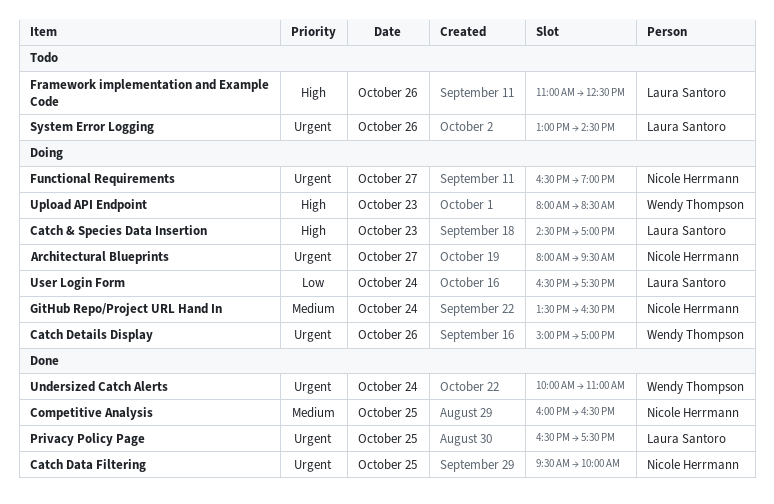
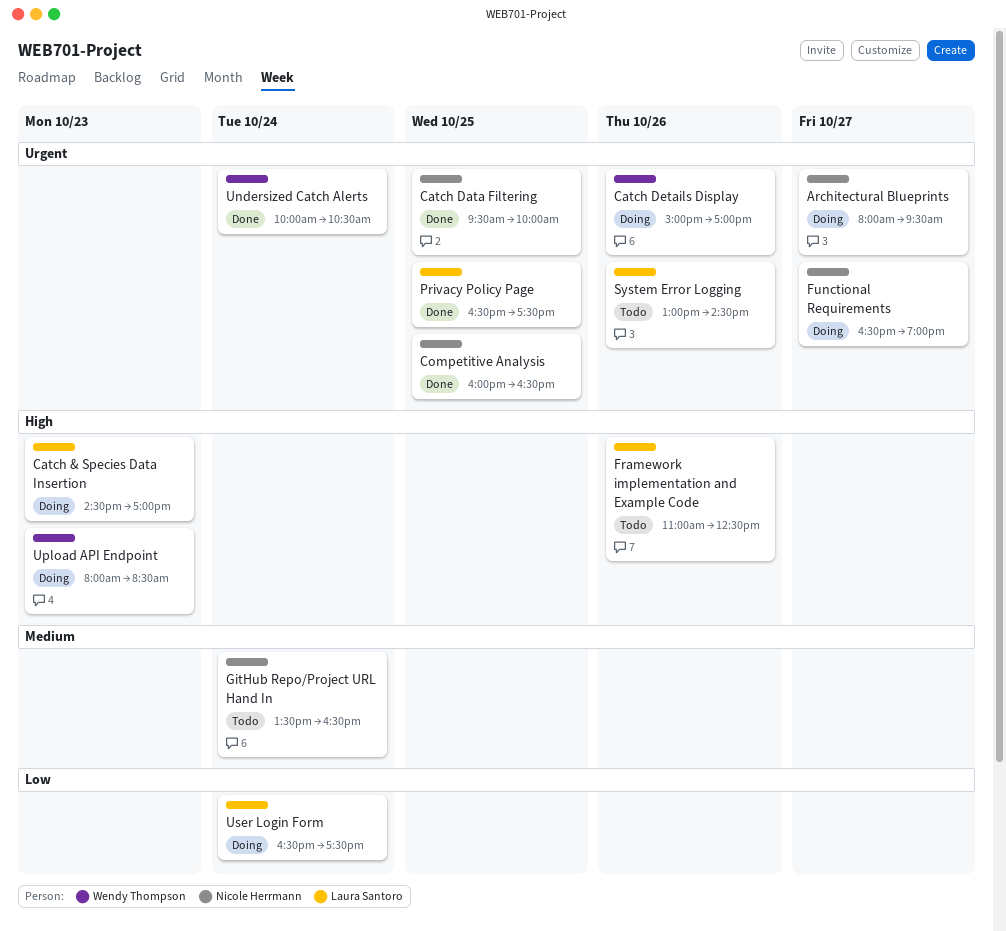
Competitive Analysis, priority: Medium -> Urgent
GitHub Repo/Project URL Hand In, status: Doing -> Todo
Undersized Catch Alerts, ends: 11:00 -> 10:30

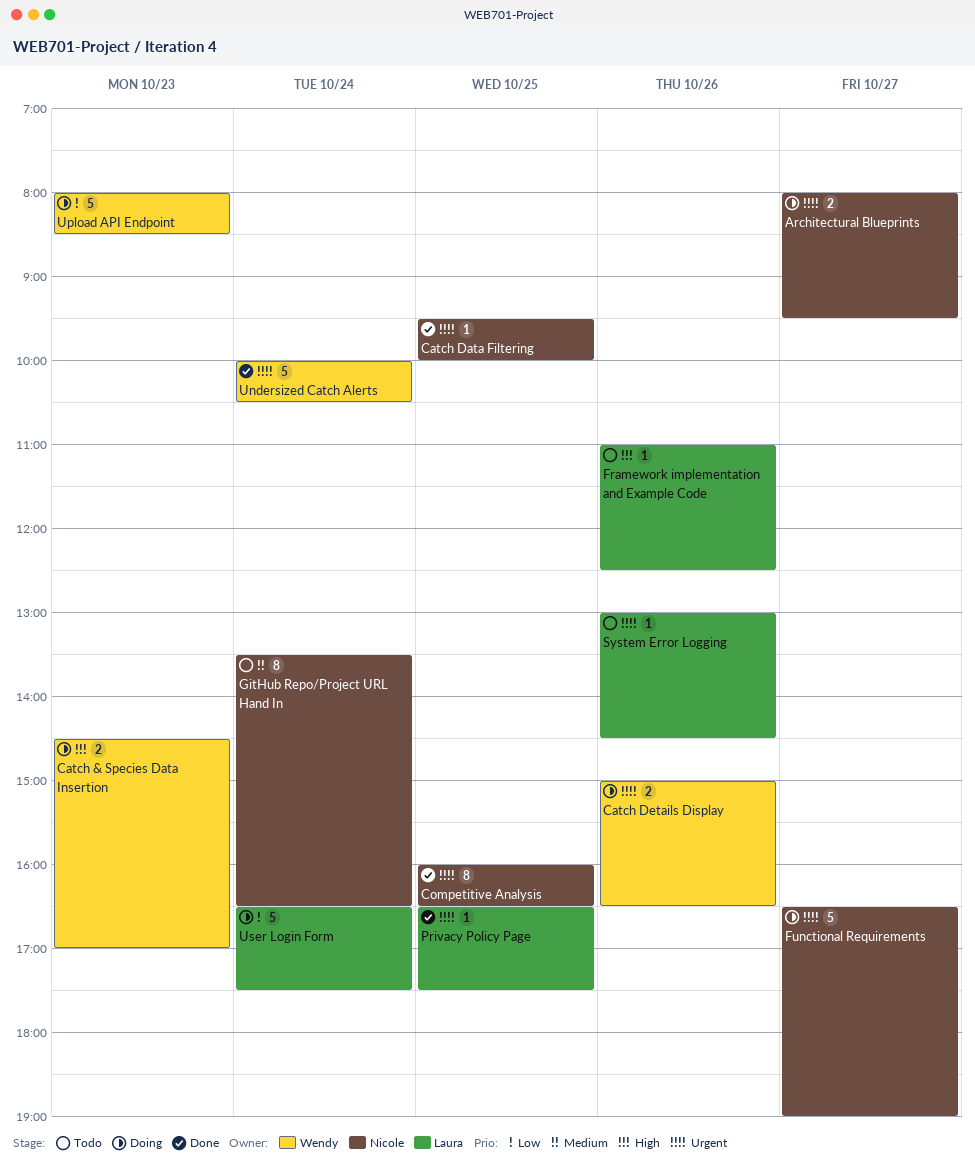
Catch & Species Data Insertion, owner: Laura Santoro -> Wendy Thompson
Catch Details Display, ends: 17:00 -> 16:30
Upload API Endpoint, priority: High -> Low

